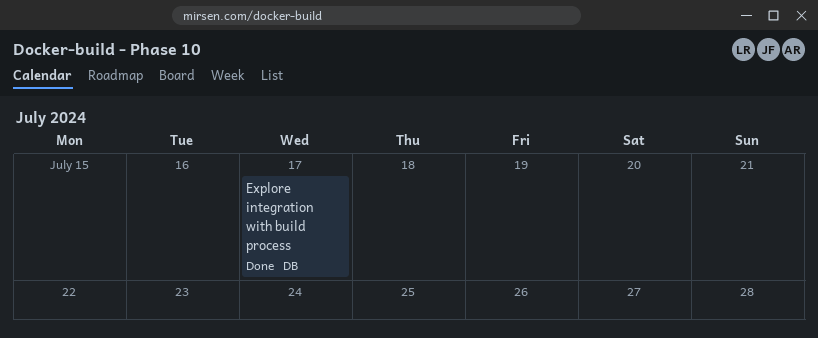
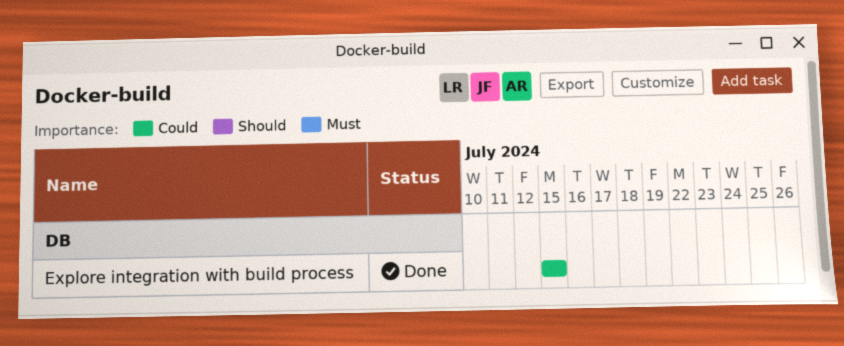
Explore integration with build process, due: Jul 17 -> Jul 15

